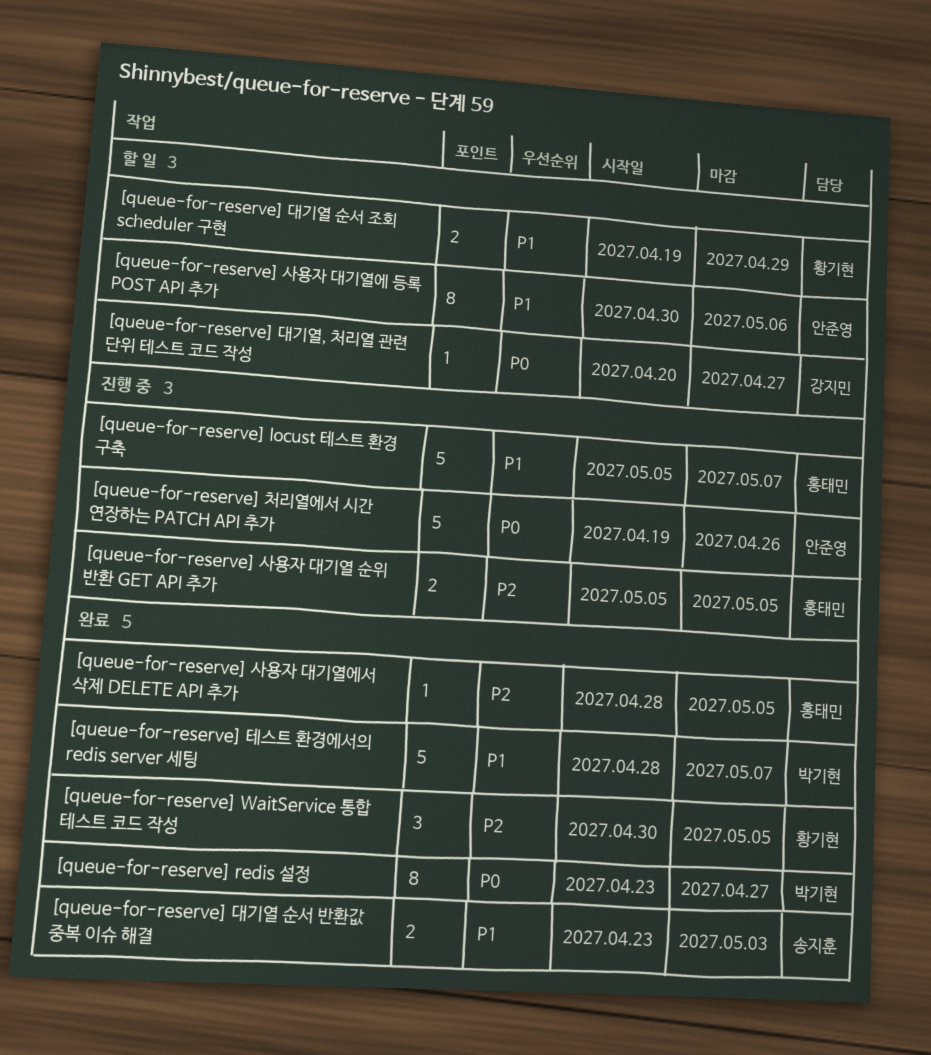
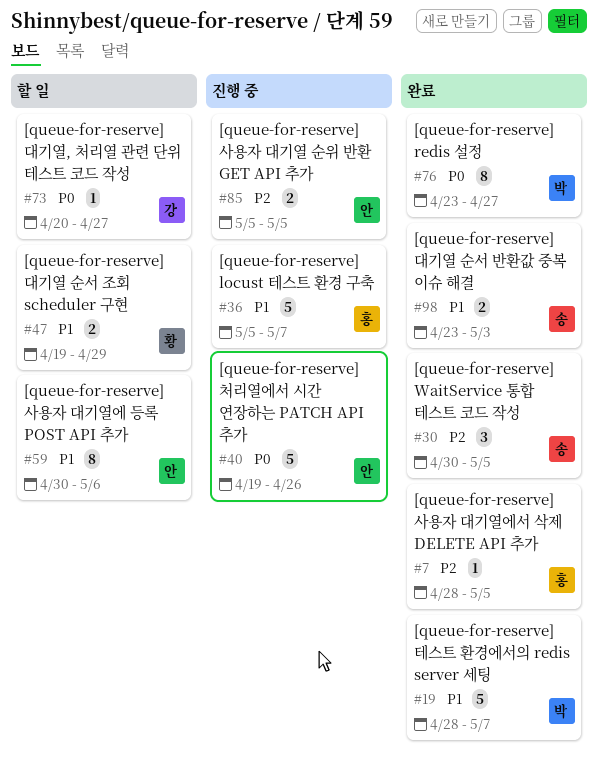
[queue-for-reserve] WaitService 통합 테스트 코드 작성, owner: 황기현 -> 송지훈
[queue-for-reserve] 사용자 대기열 순위 반환 GET API 추가, owner: 홍태민 -> 안준영

